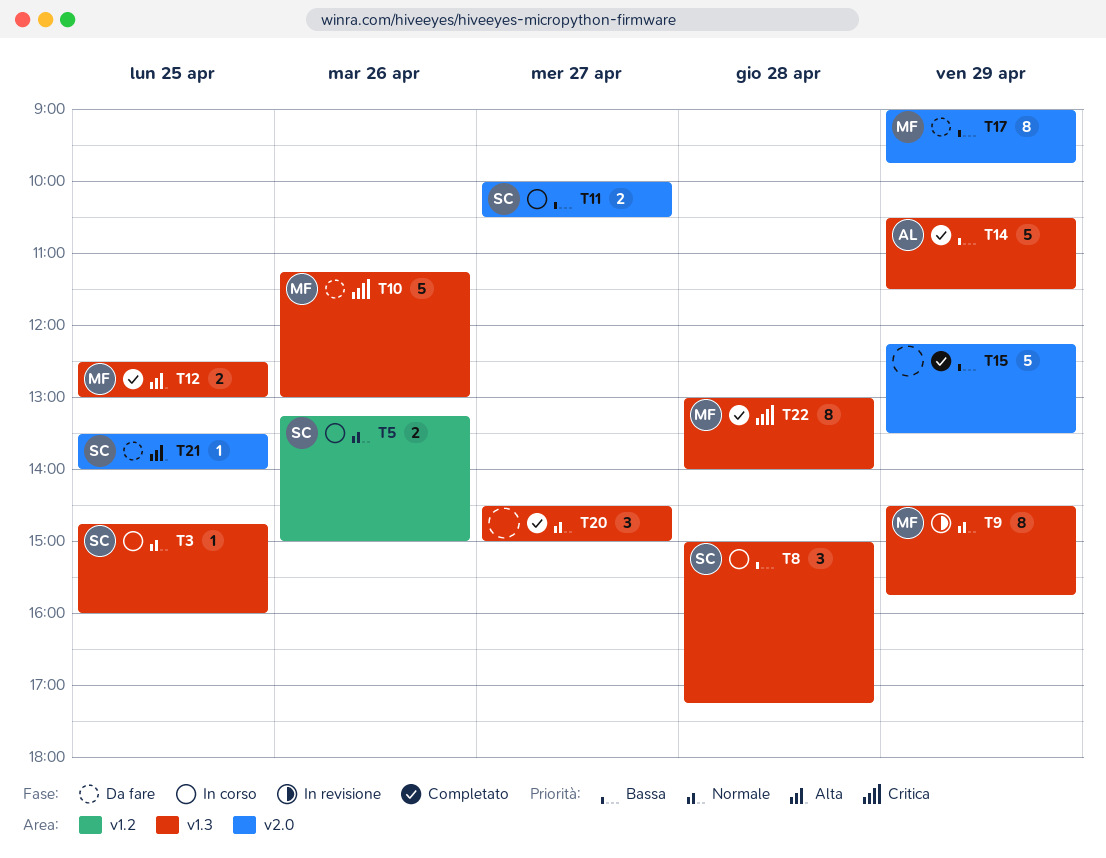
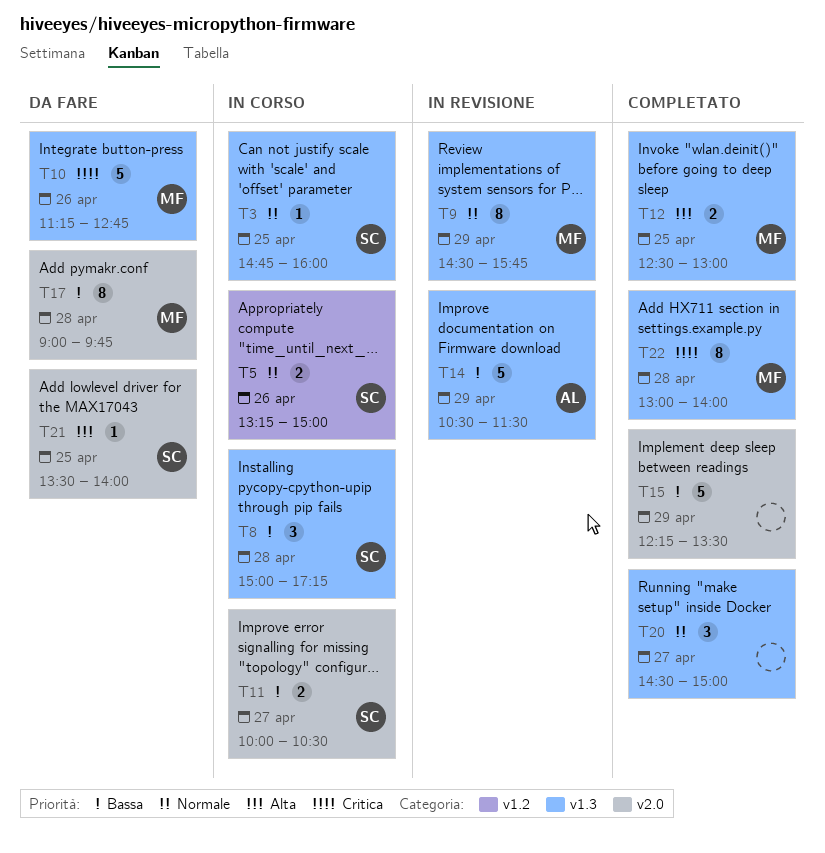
T10, ends: 13:00 -> 12:45
T14, status: Completato -> In revisione
T17, day: Apr 29 -> Apr 28

